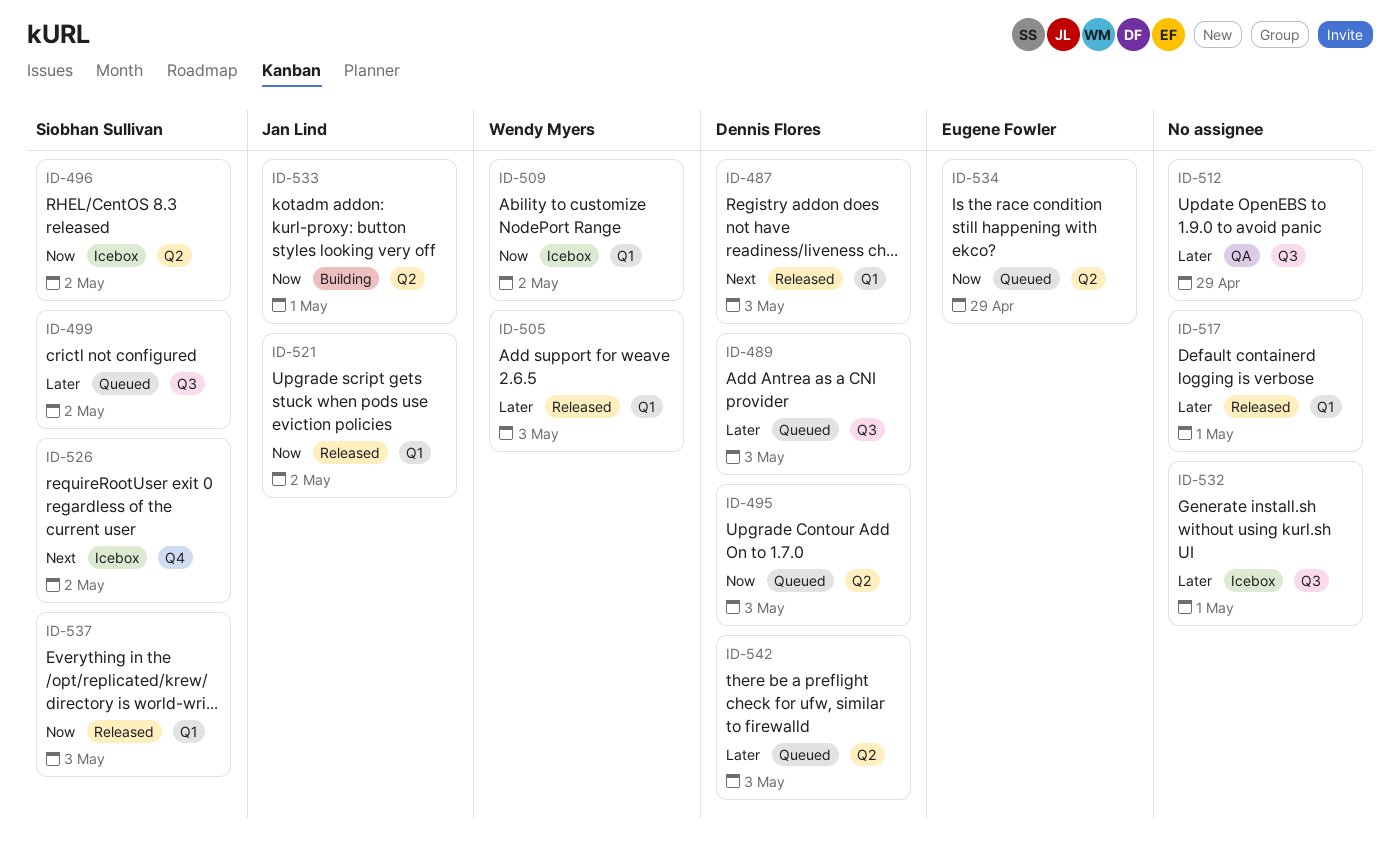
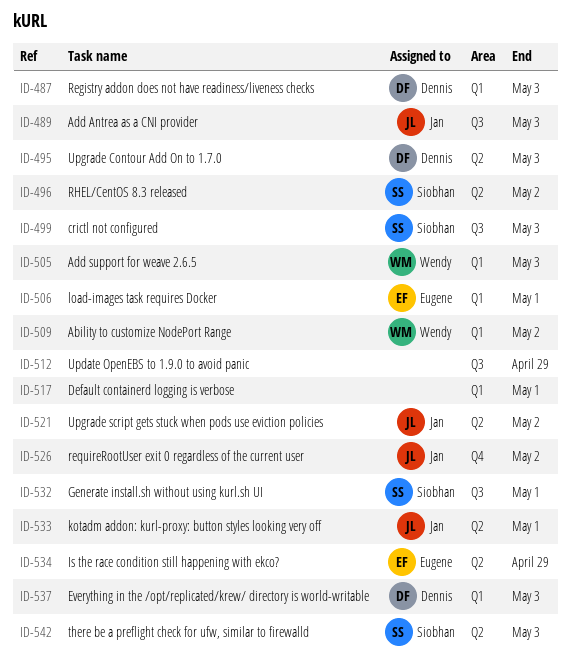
ID-489, owner: Dennis Flores -> Jan Lind
ID-499, due: May 2 -> May 3
ID-506: none -> present
ID-521, label: Q1 -> Q2
ID-526, owner: Siobhan Sullivan -> Jan Lind
ID-532, owner: none -> Siobhan Sullivan
ID-537, owner: Siobhan Sullivan -> Dennis Flores
ID-542, owner: Dennis Flores -> Siobhan Sullivan

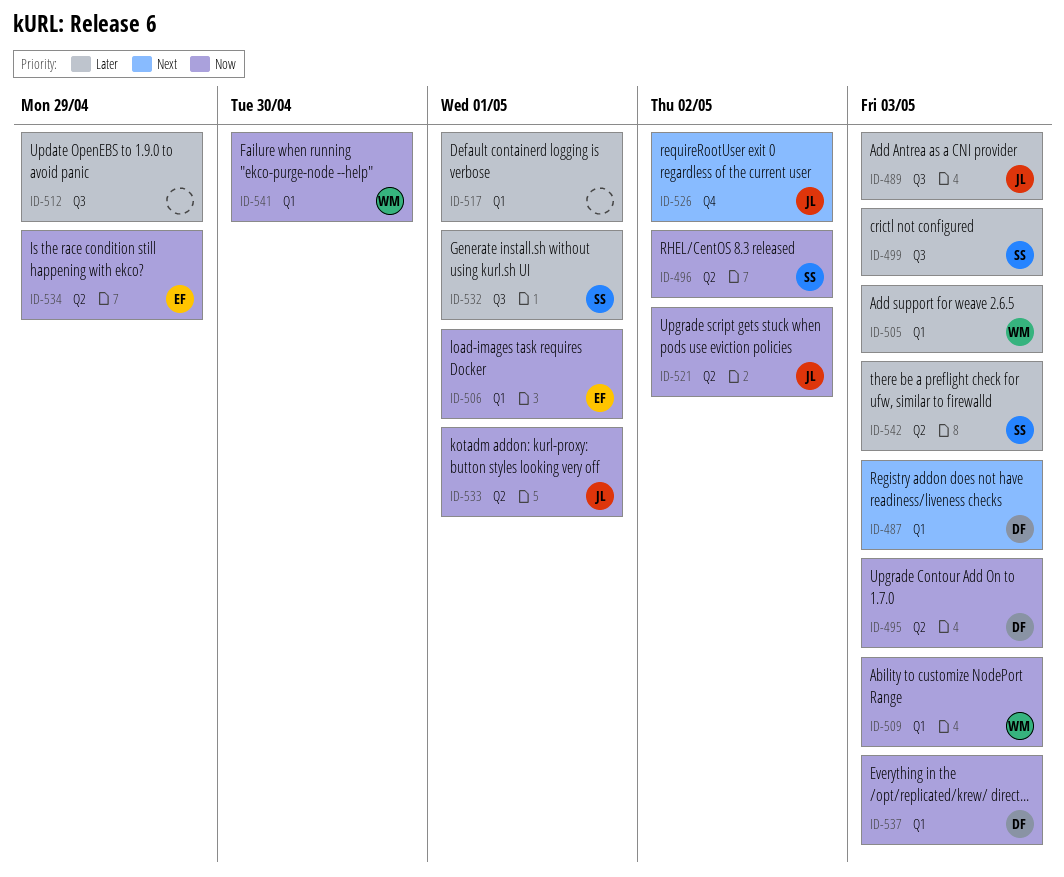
ID-509, due: May 2 -> May 3
ID-541: none -> present

